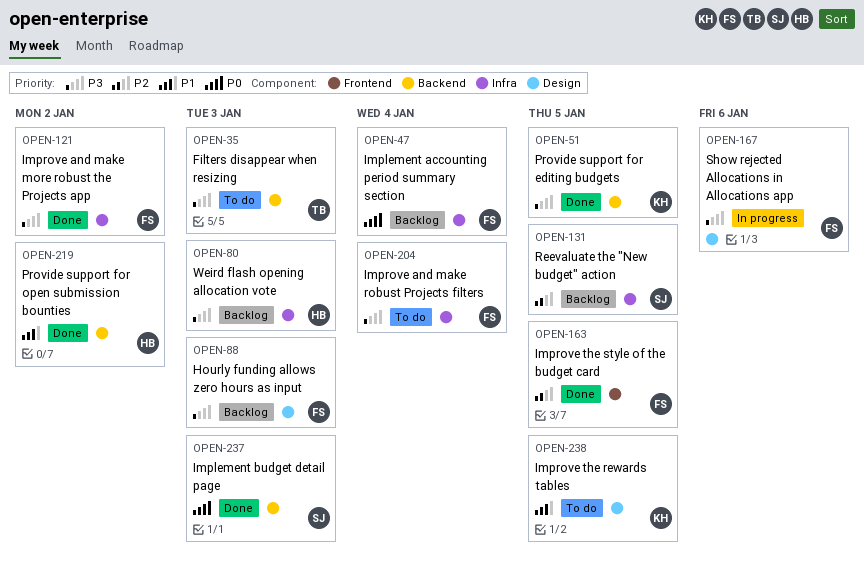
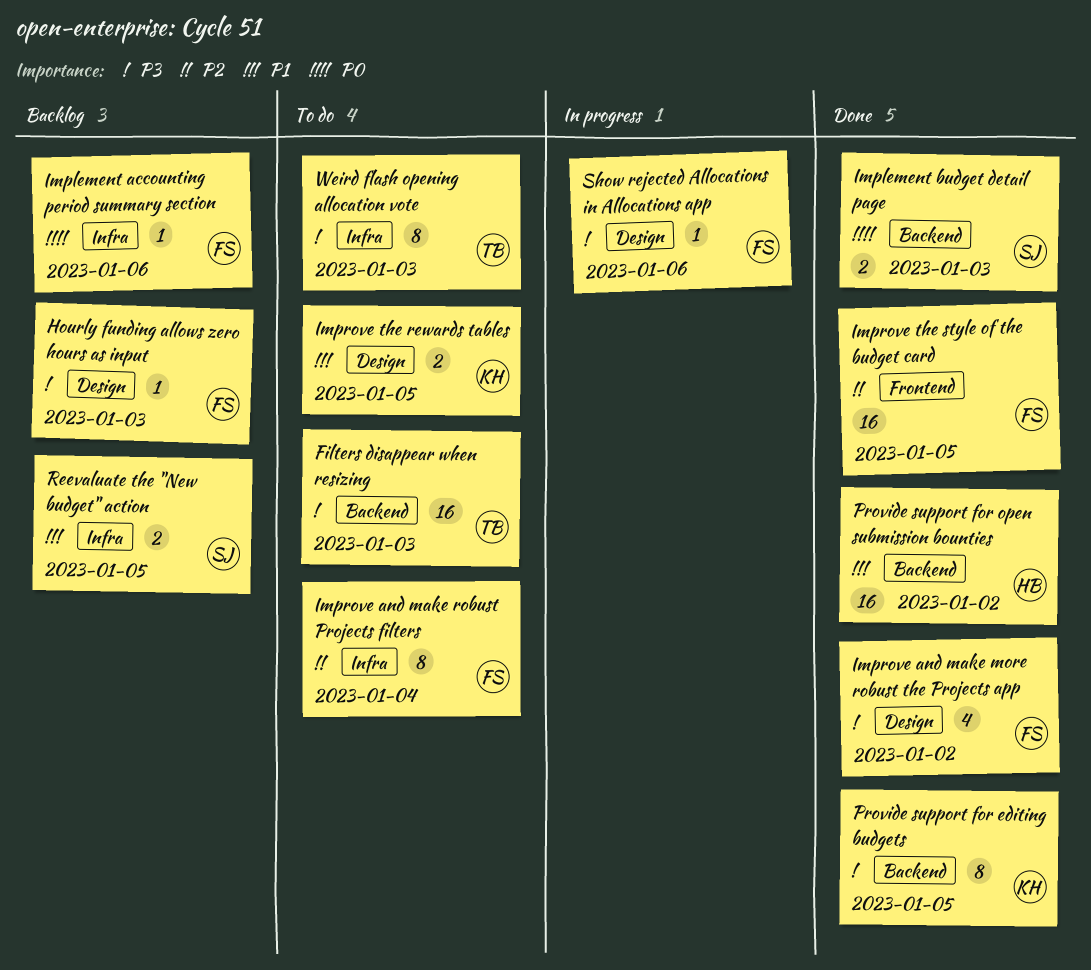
Implement accounting period summary section, due: Jan 4 -> Jan 6
Improve and make more robust the Projects app, label: Infra -> Design
Improve and make robust Projects filters, priority: P3 -> P2
Reevaluate the "New budget" action, priority: P2 -> P1
Weird flash opening allocation vote, status: Backlog -> To do
Weird flash opening allocation vote, owner: HB -> TB

